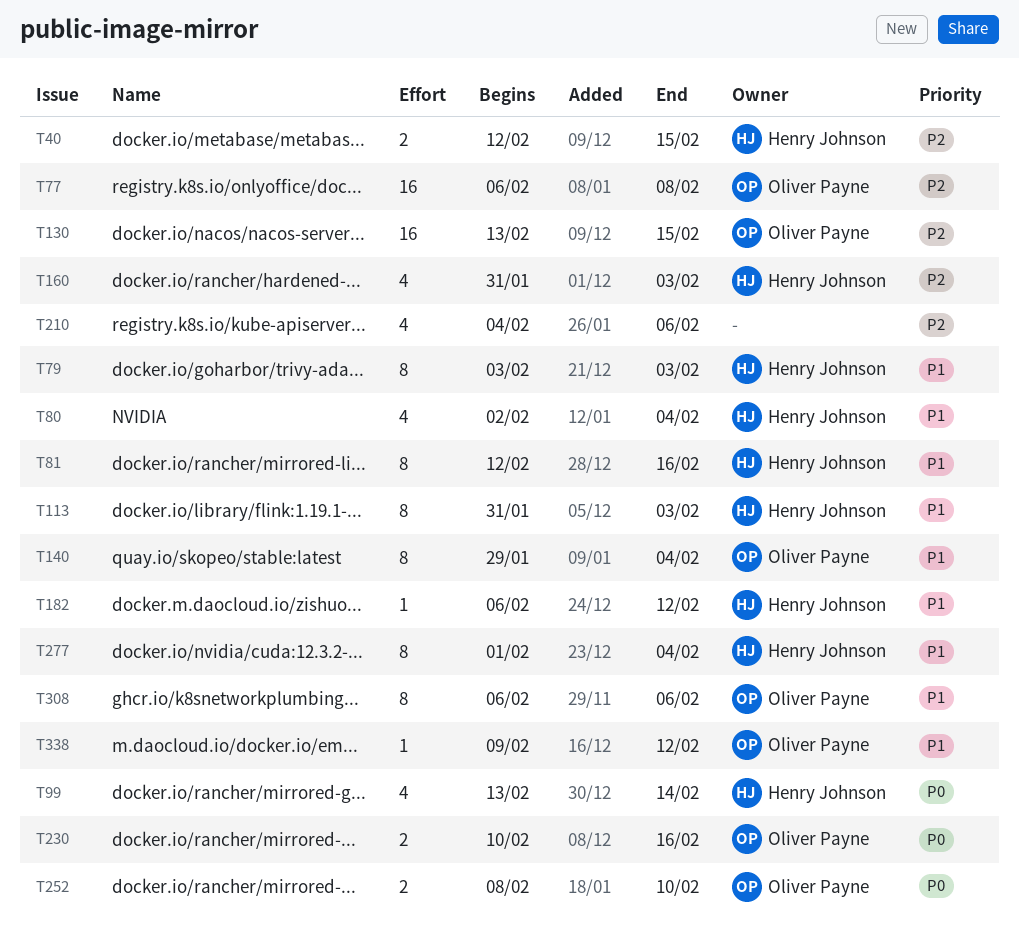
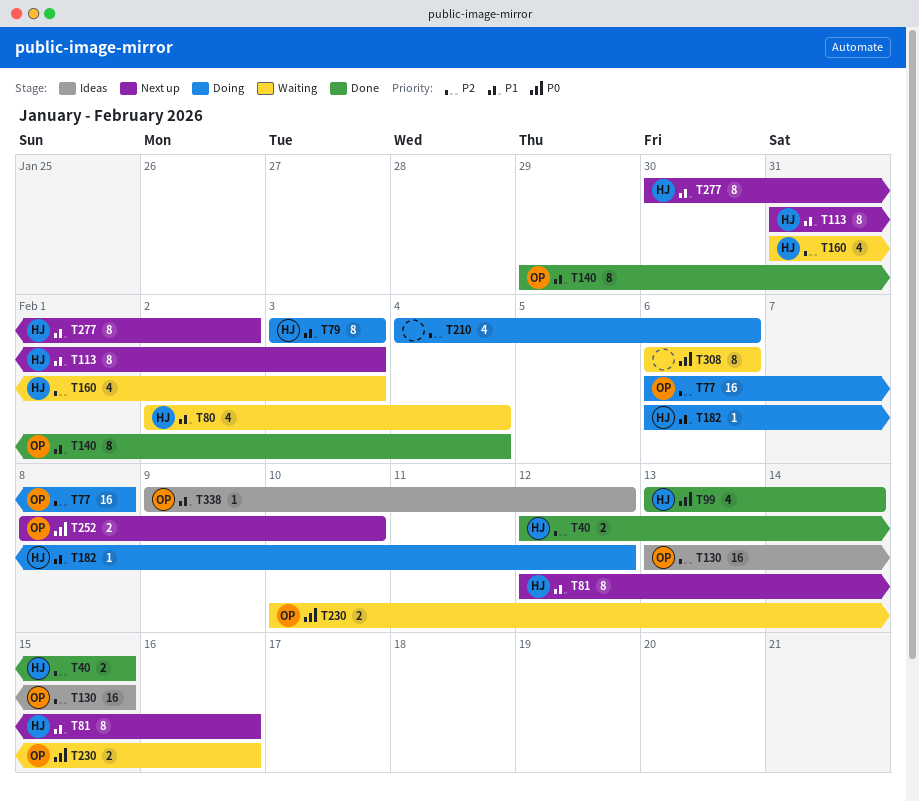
T277, start: Feb 1 -> Jan 30
T277, due: Feb 4 -> Feb 2
T308, owner: Oliver Payne -> none
T308, priority: P1 -> P0

